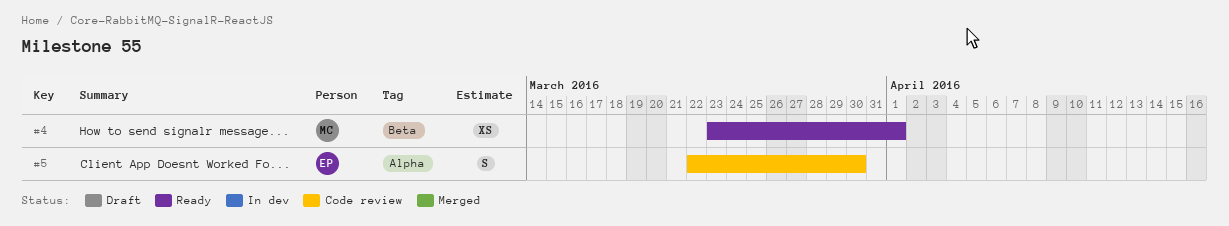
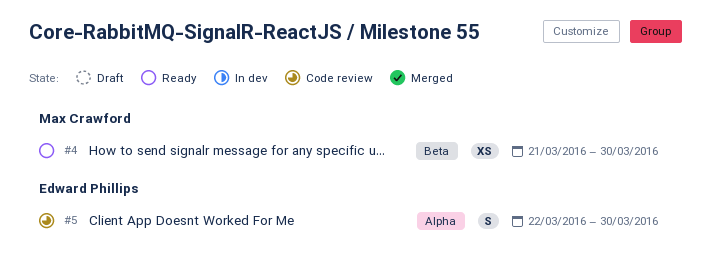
#4, start: Mar 23 -> Mar 21
#4, due: Apr 1 -> Mar 30

